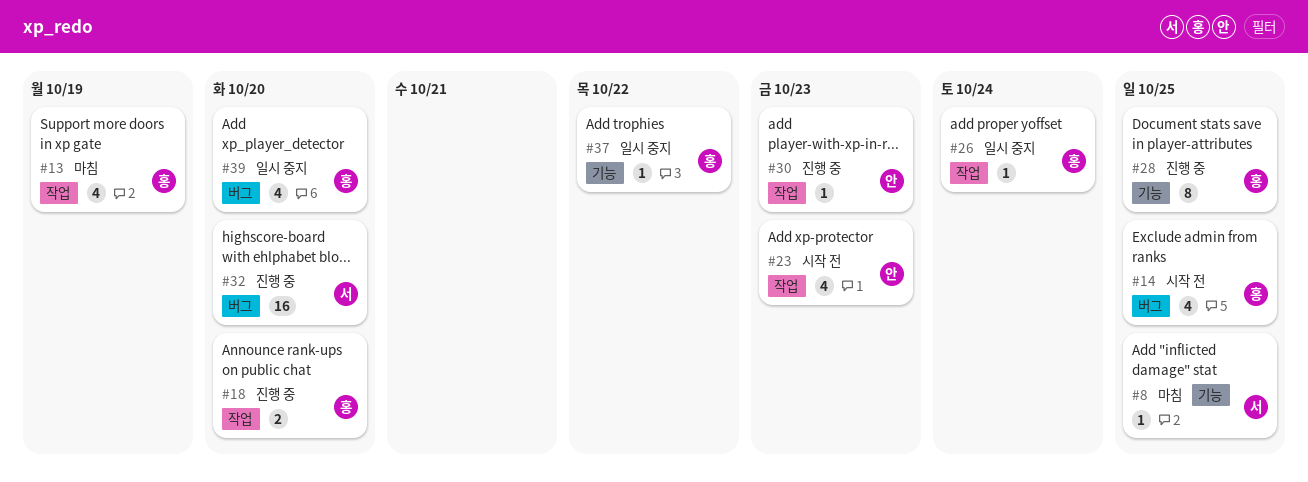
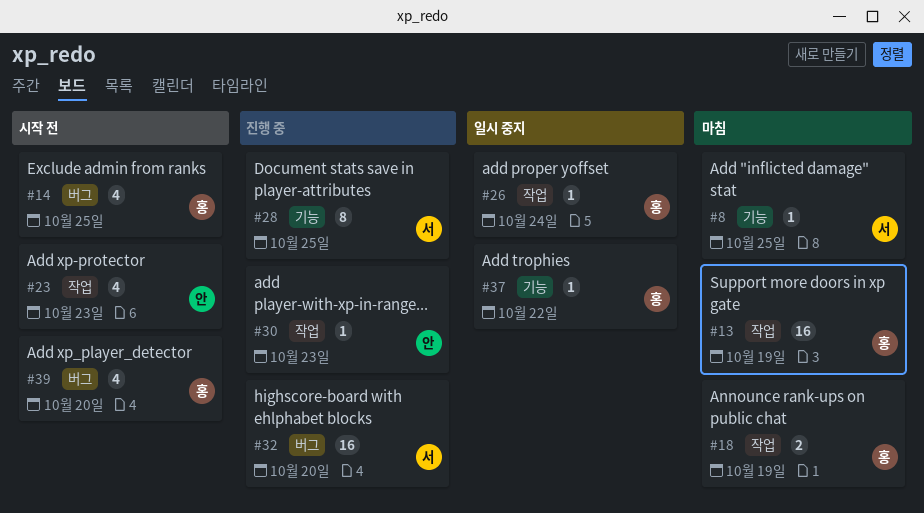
#13, estimate: 4 -> 16
#18, status: 진행 중 -> 마침
#18, due: Oct 20 -> Oct 19
#28, owner: 홍 -> 서
#39, status: 일시 중지 -> 시작 전

